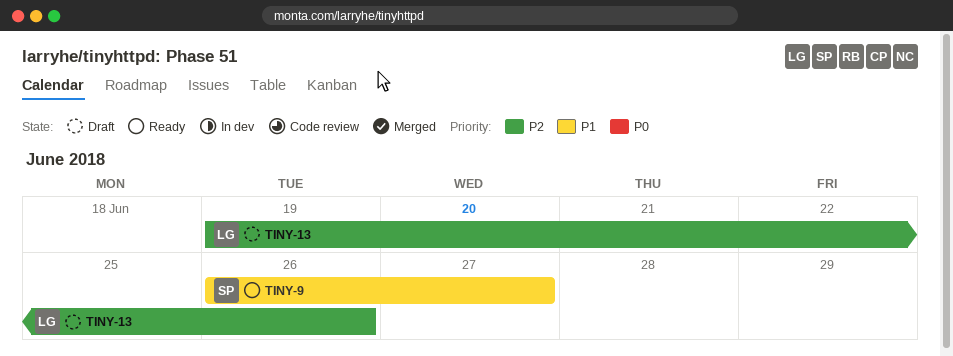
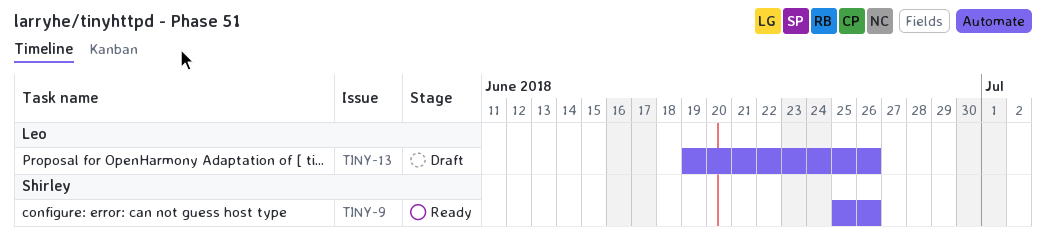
TINY-9, start: Jun 26 -> Jun 25
TINY-9, due: Jun 27 -> Jun 26

